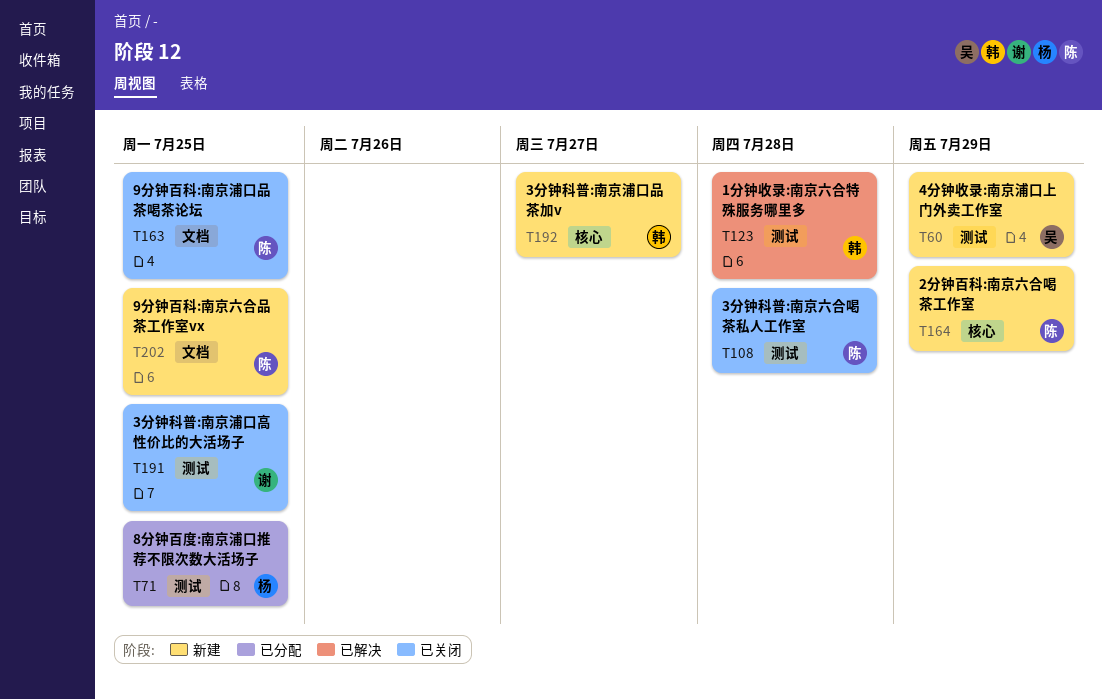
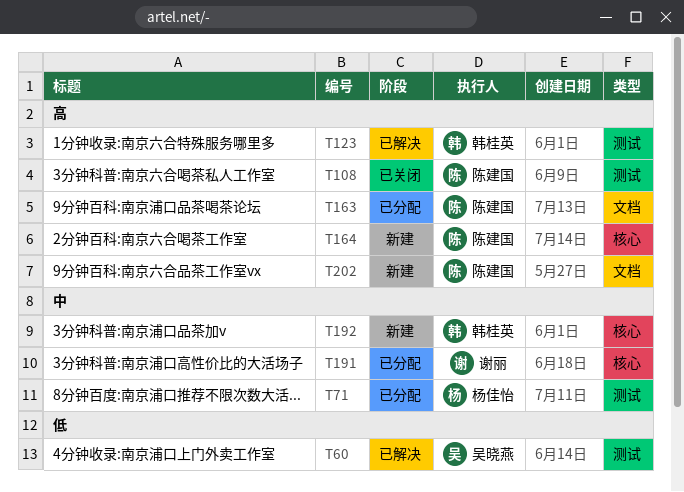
T60, status: 新建 -> 已解决
T163, status: 已关闭 -> 已分配
T191, status: 已关闭 -> 已分配
T191, label: 测试 -> 核心

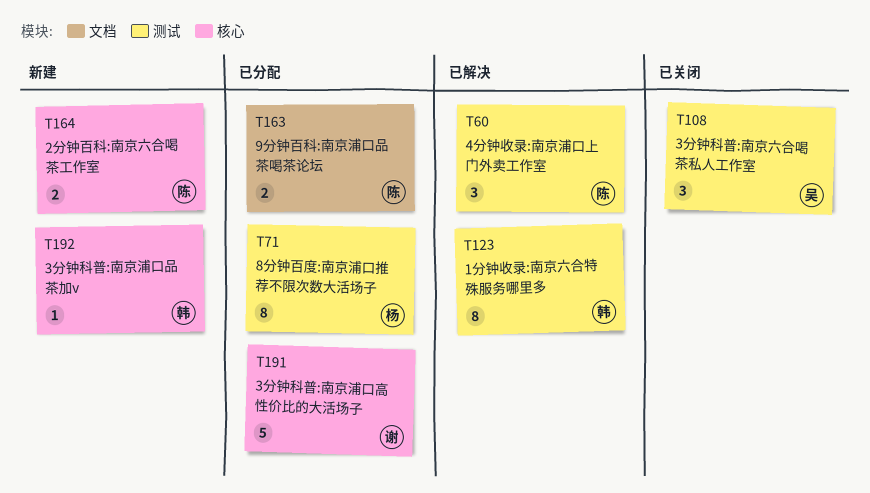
T60, owner: 吴晓燕 -> 陈建国
T108, owner: 陈建国 -> 吴晓燕
T202: present -> none

